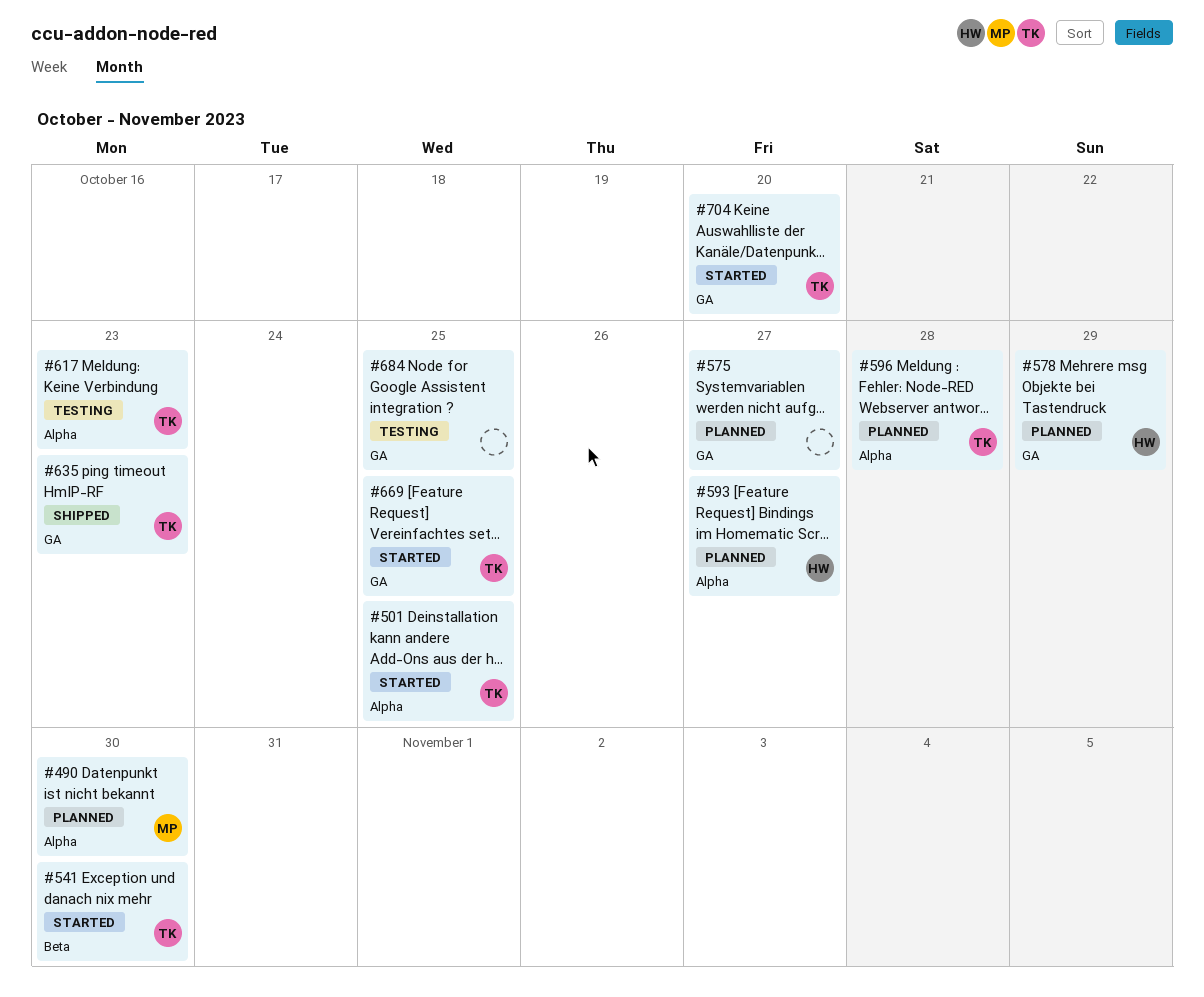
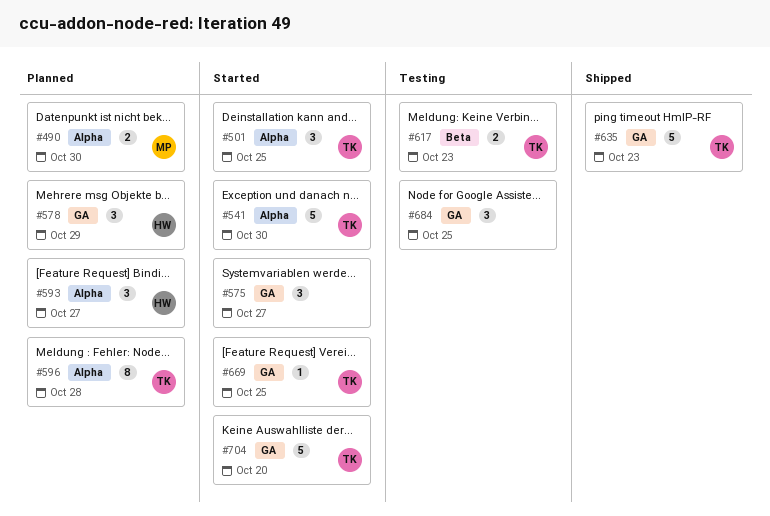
#541, label: Beta -> Alpha
#575, status: Planned -> Started
#617, label: Alpha -> Beta

